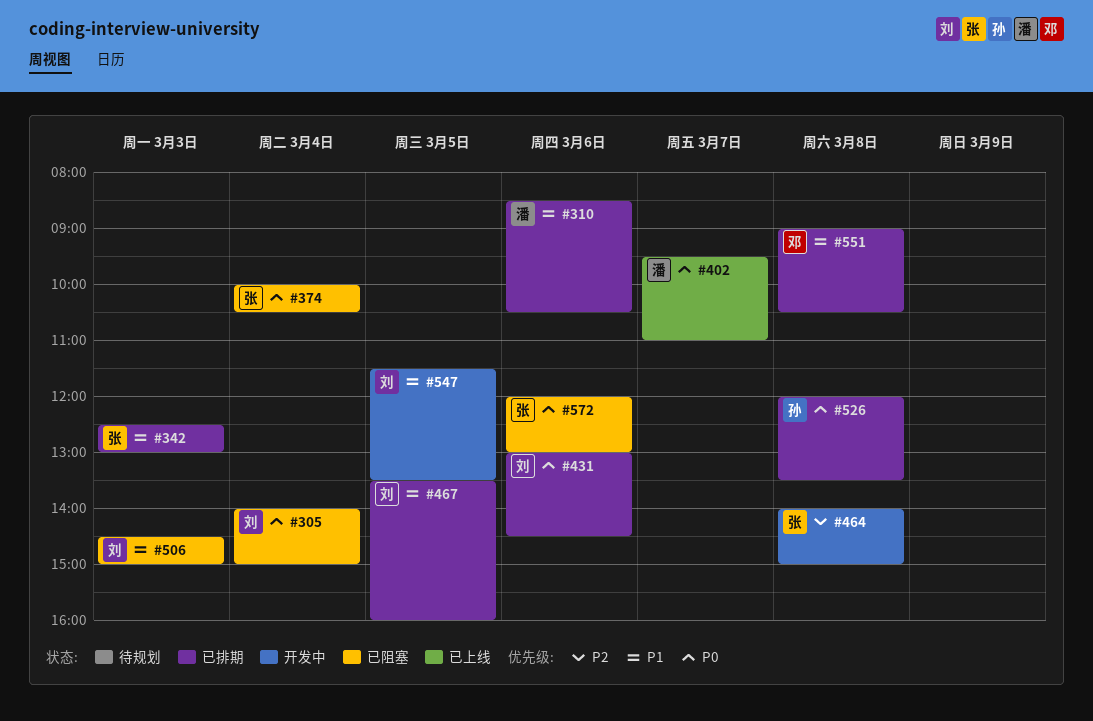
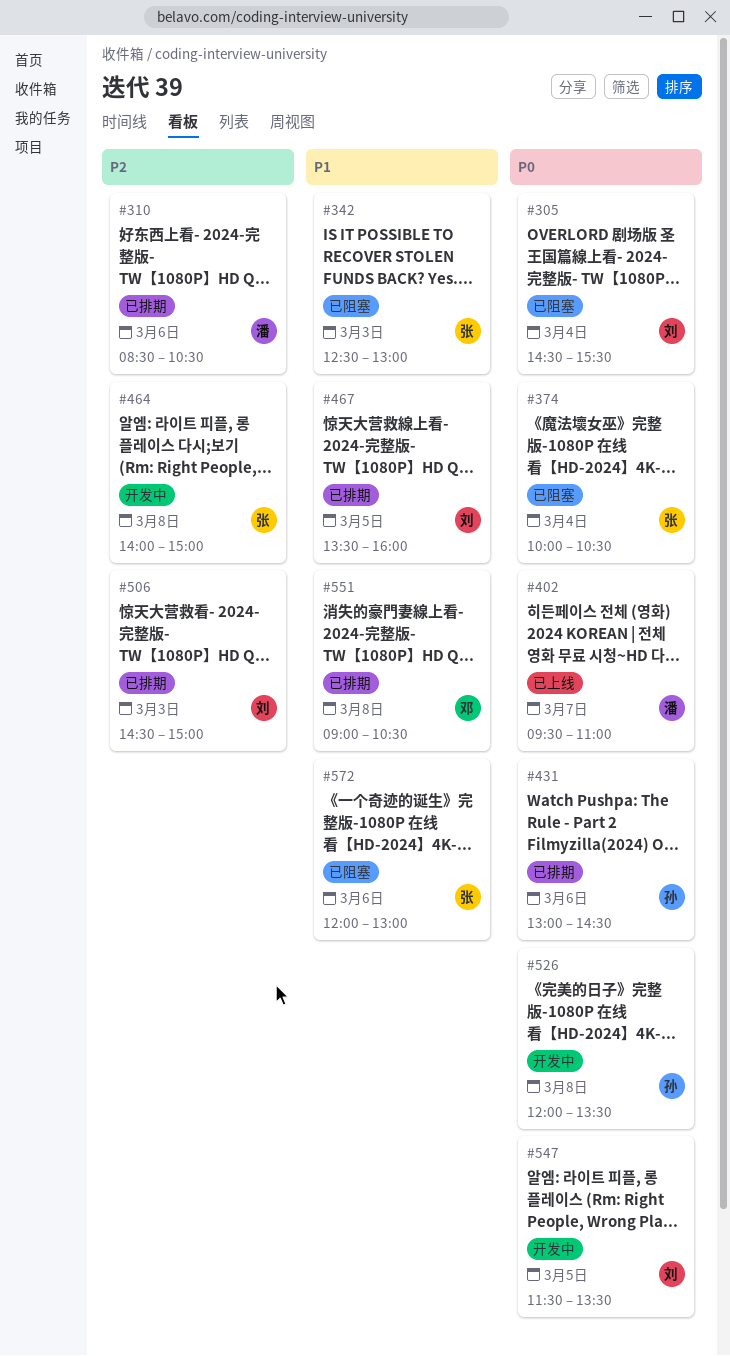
#305, begins: 14:00 -> 14:30
#305, ends: 15:00 -> 15:30
#310, priority: P1 -> P2
#342, status: 已排期 -> 已阻塞
#431, owner: 刘 -> 孙
#506, status: 已阻塞 -> 已排期
#506, priority: P1 -> P2
#526, status: 已排期 -> 开发中
#547, priority: P1 -> P0
#572, priority: P0 -> P1

